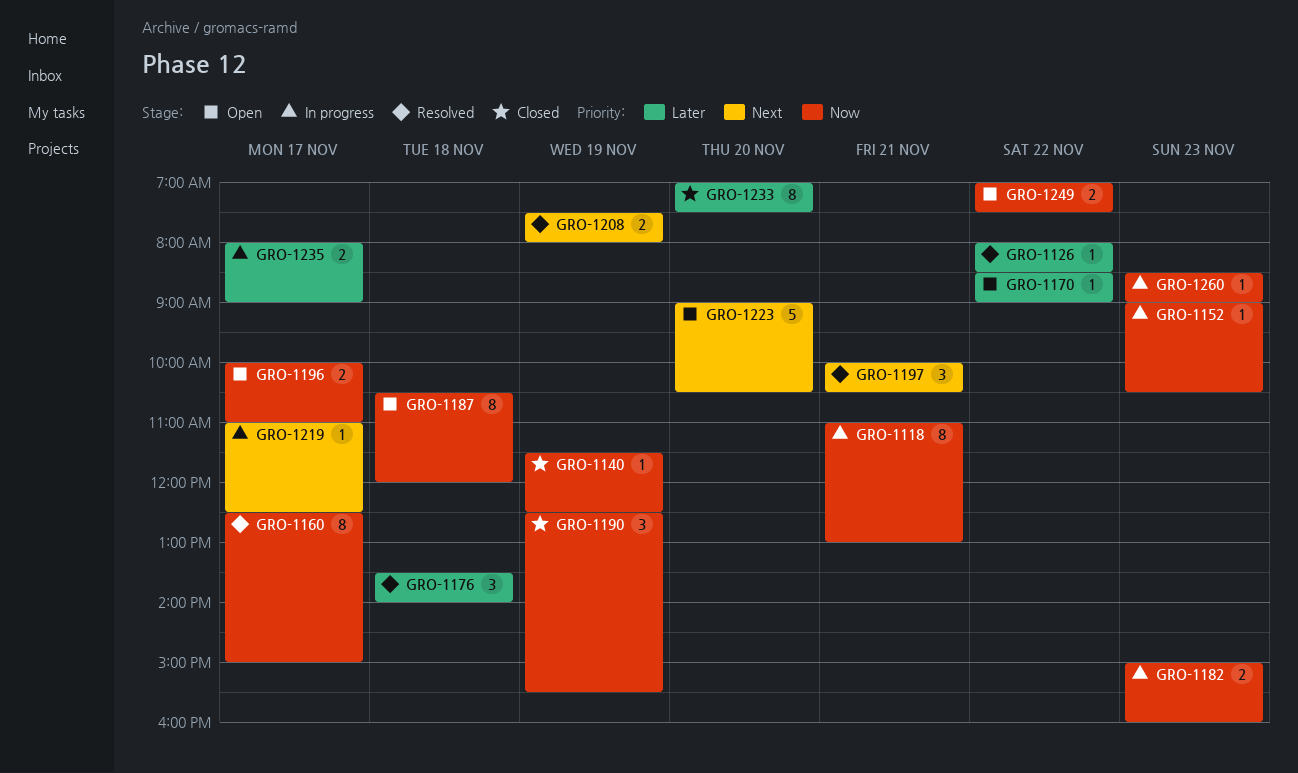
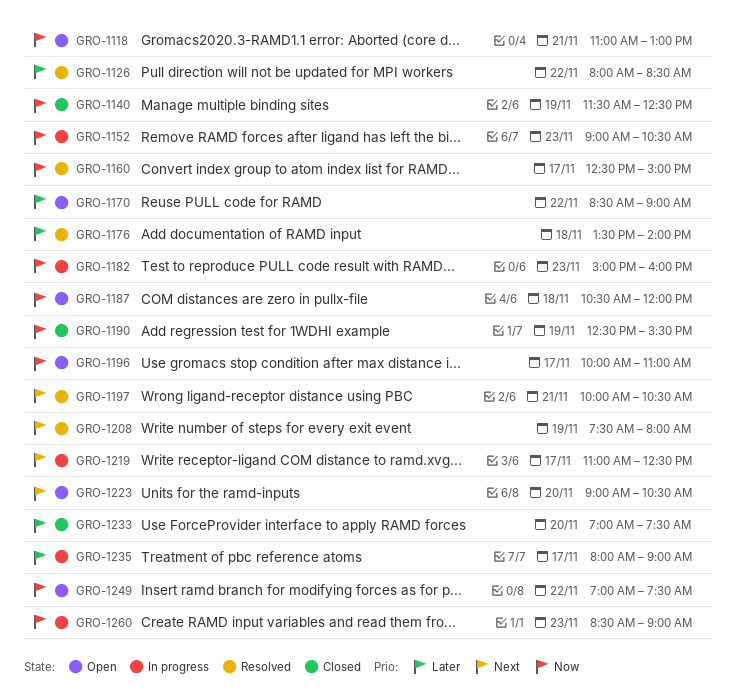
GRO-1118, status: In progress -> Open

